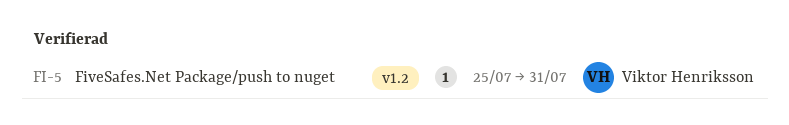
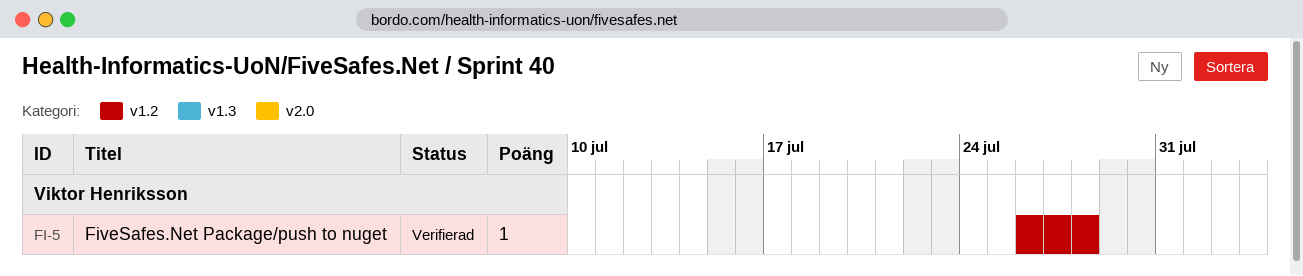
FI-5, start: Jul 25 -> Jul 26
FI-5, due: Jul 31 -> Jul 28

